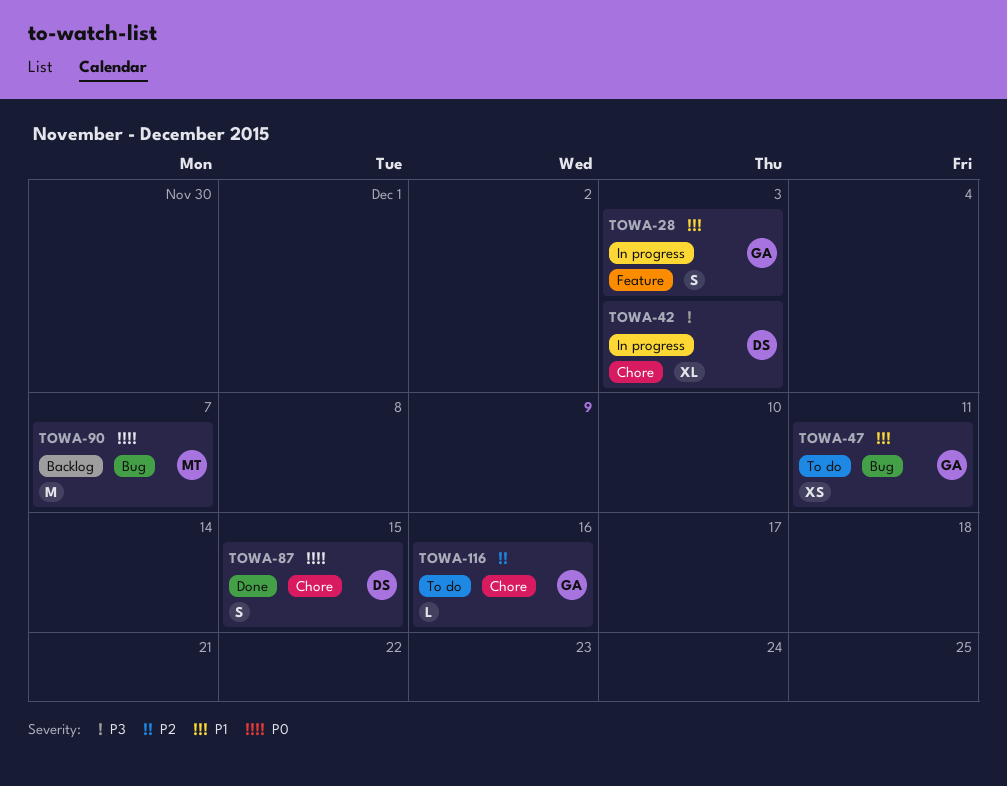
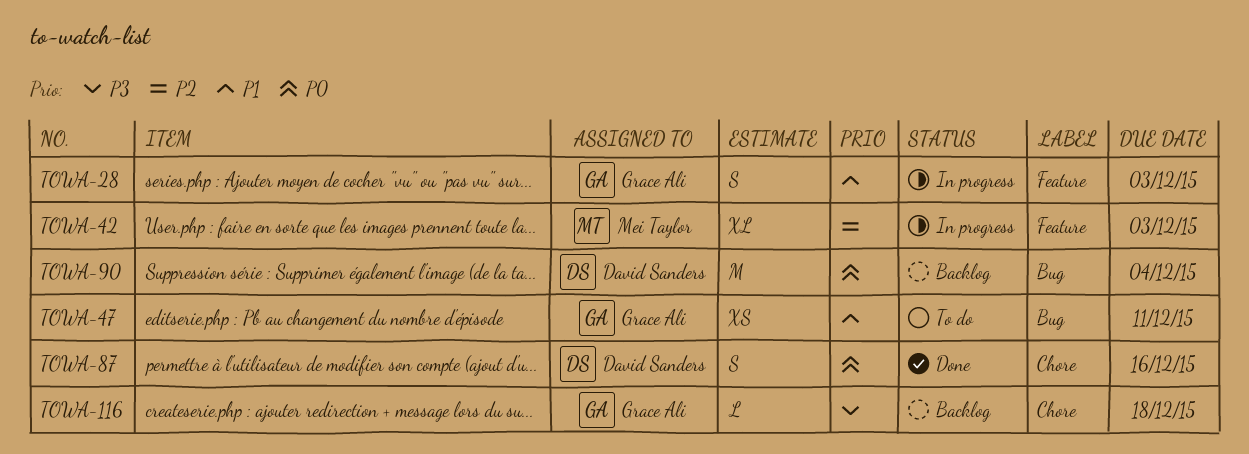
TOWA-42, owner: David Sanders -> Mei Taylor
TOWA-42, priority: P3 -> P2
TOWA-42, label: Chore -> Feature
TOWA-87, due: Dec 15 -> Dec 16
TOWA-90, owner: Mei Taylor -> David Sanders
TOWA-90, due: Dec 7 -> Dec 4
TOWA-116, status: To do -> Backlog
TOWA-116, priority: P2 -> P3
TOWA-116, due: Dec 16 -> Dec 18

